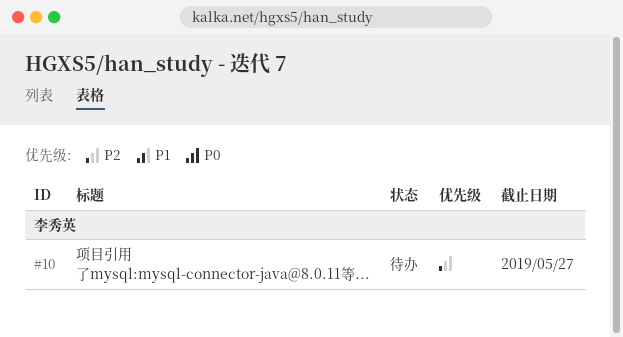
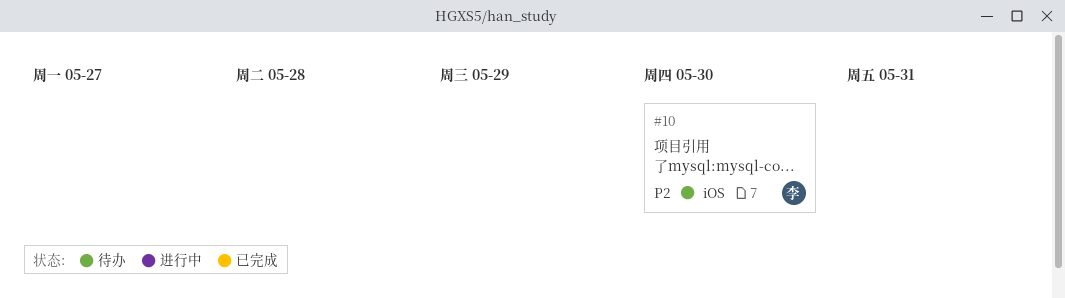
#10, due: May 27 -> May 30

